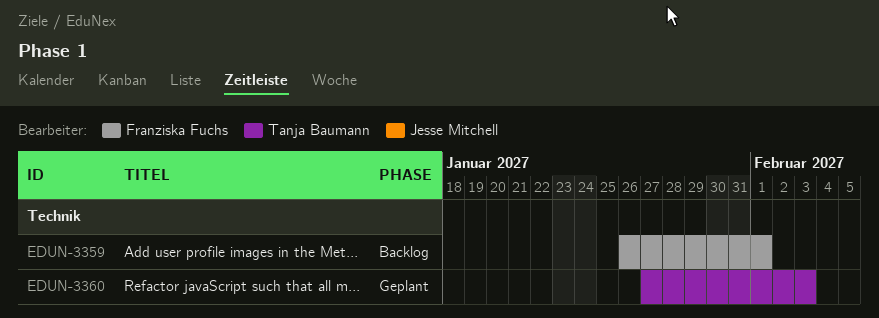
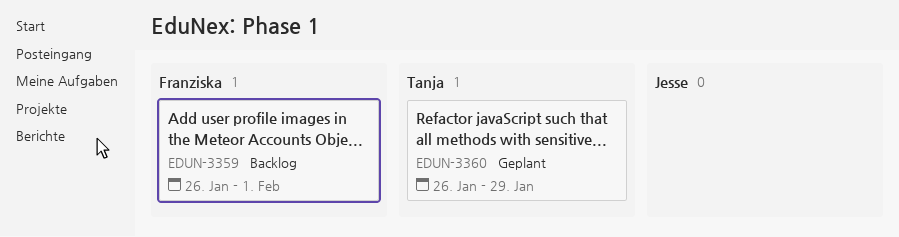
EDUN-3360, start: Jan 27 -> Jan 26
EDUN-3360, due: Feb 3 -> Jan 29

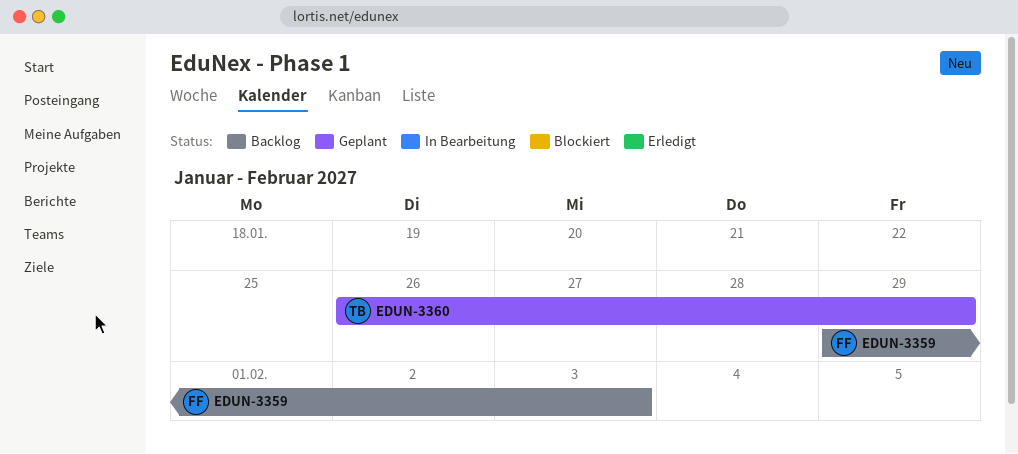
EDUN-3359, start: Jan 26 -> Jan 29
EDUN-3359, due: Feb 1 -> Feb 3

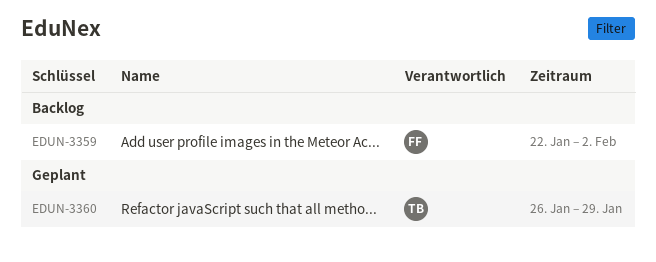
EDUN-3359, start: Jan 29 -> Jan 22
EDUN-3359, due: Feb 3 -> Feb 2

